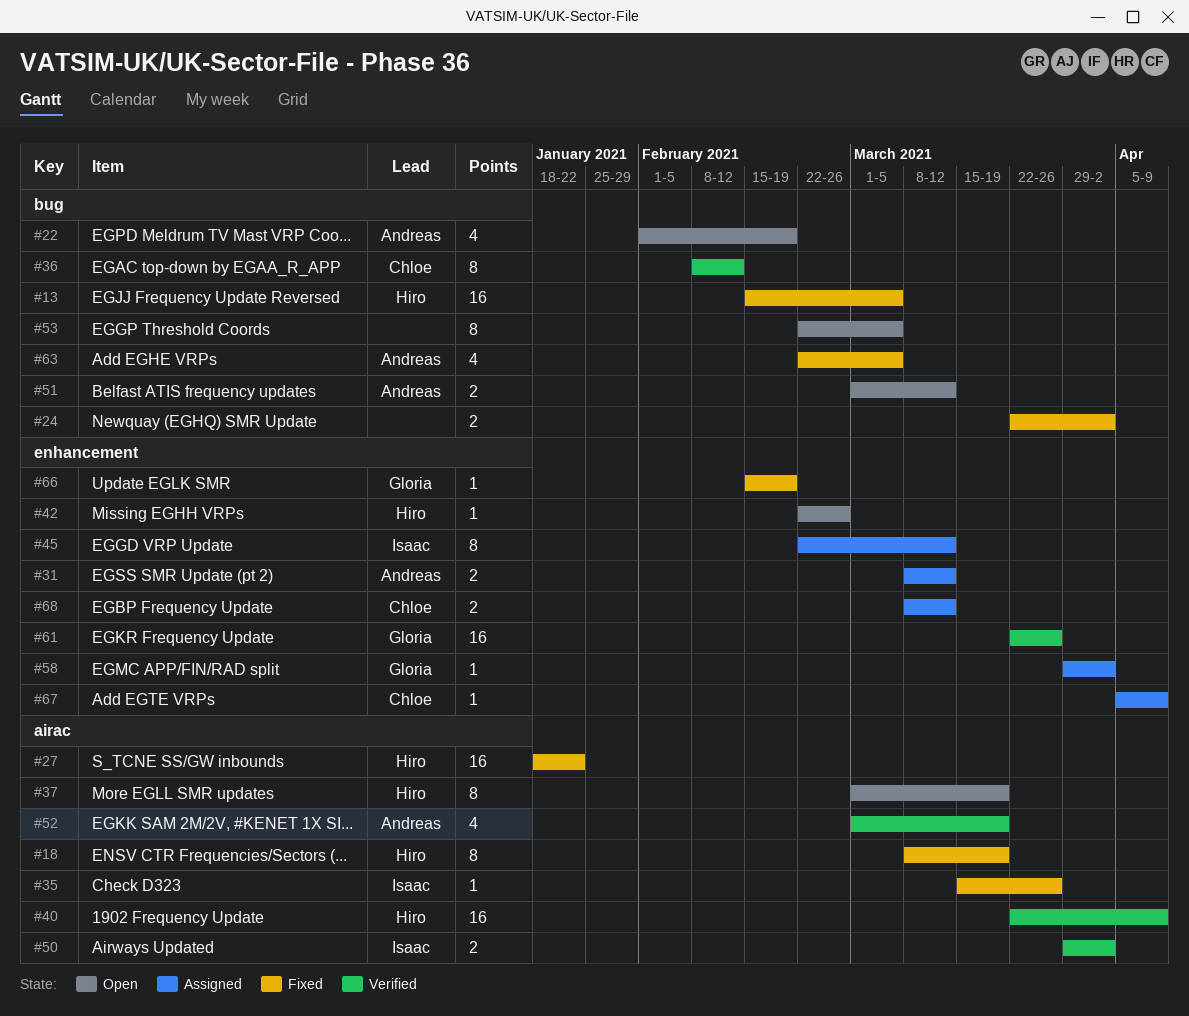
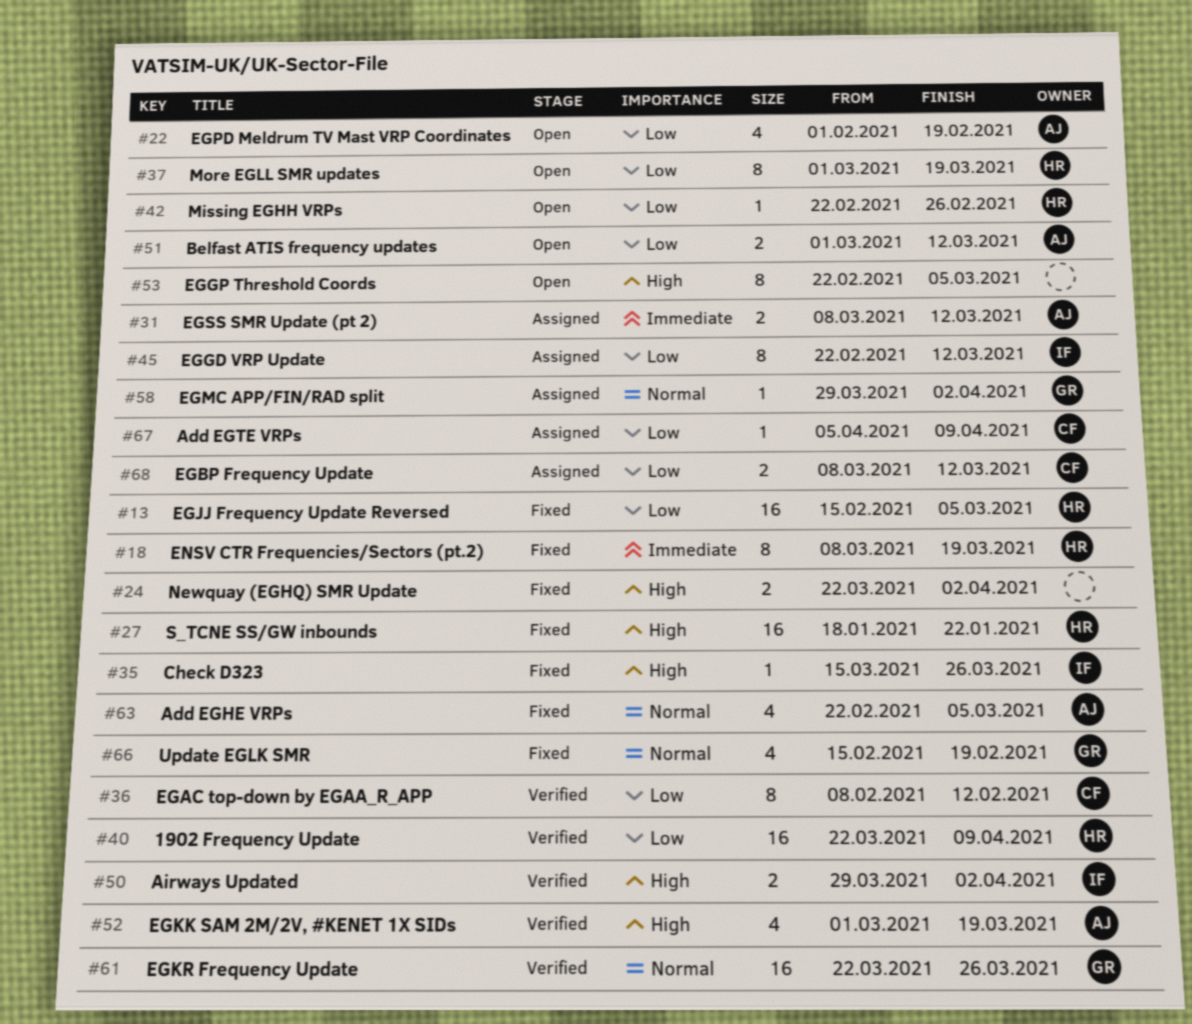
#66, estimate: 1 -> 4

